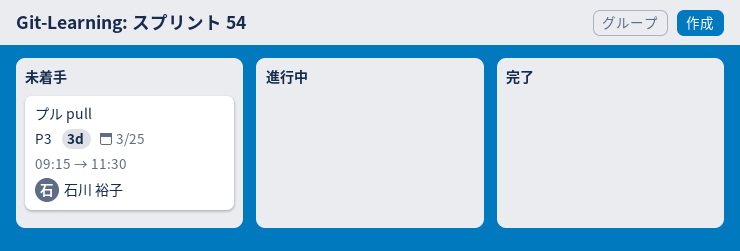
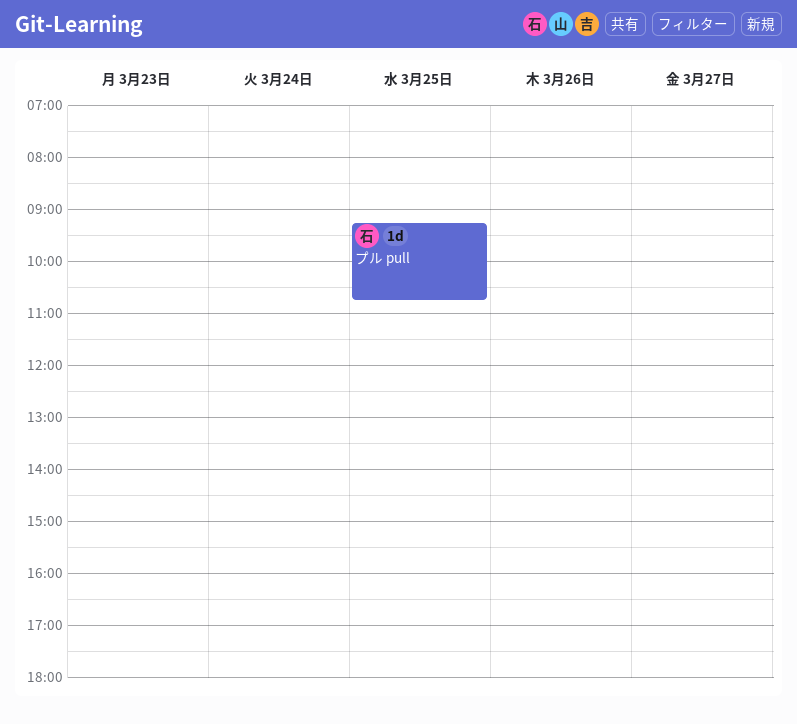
プル pull, estimate: 3d -> 1d
プル pull, ends: 11:30 -> 10:45

